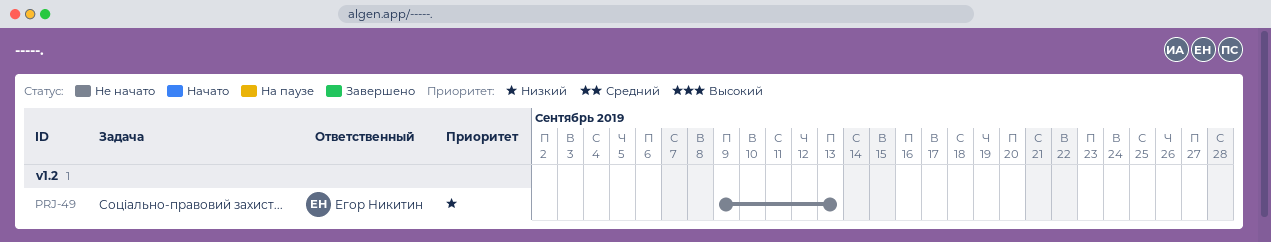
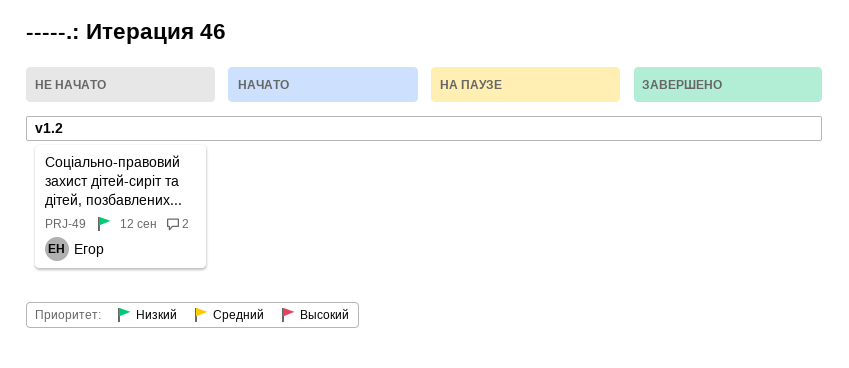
PRJ-49, due: Sep 13 -> Sep 12

